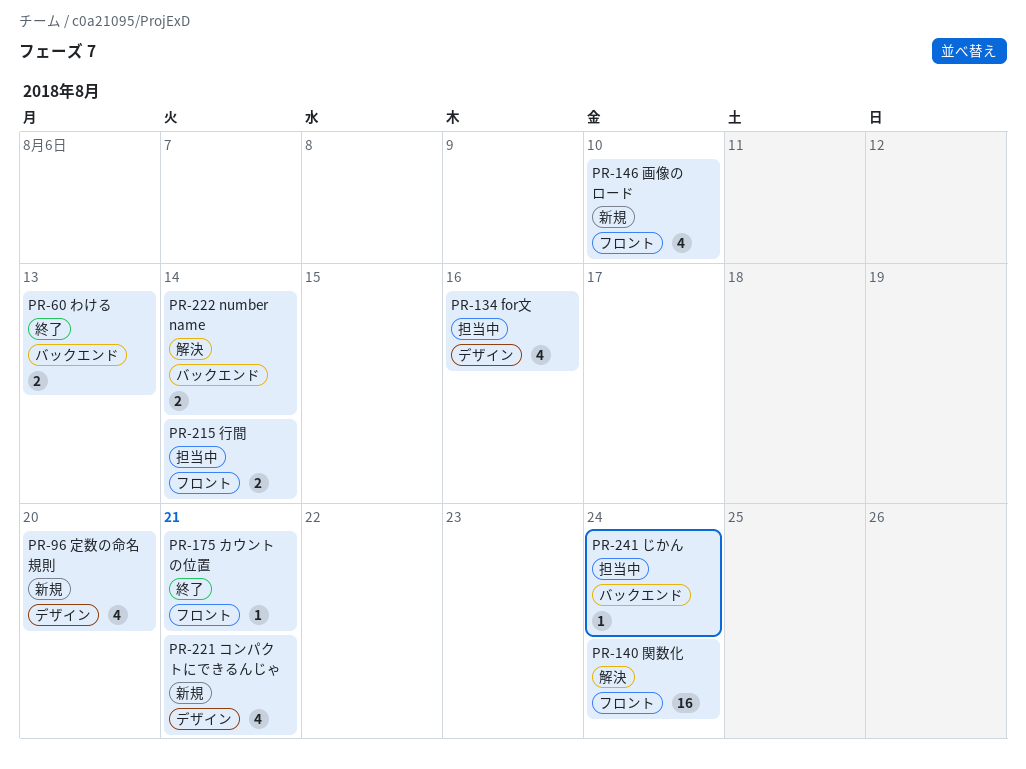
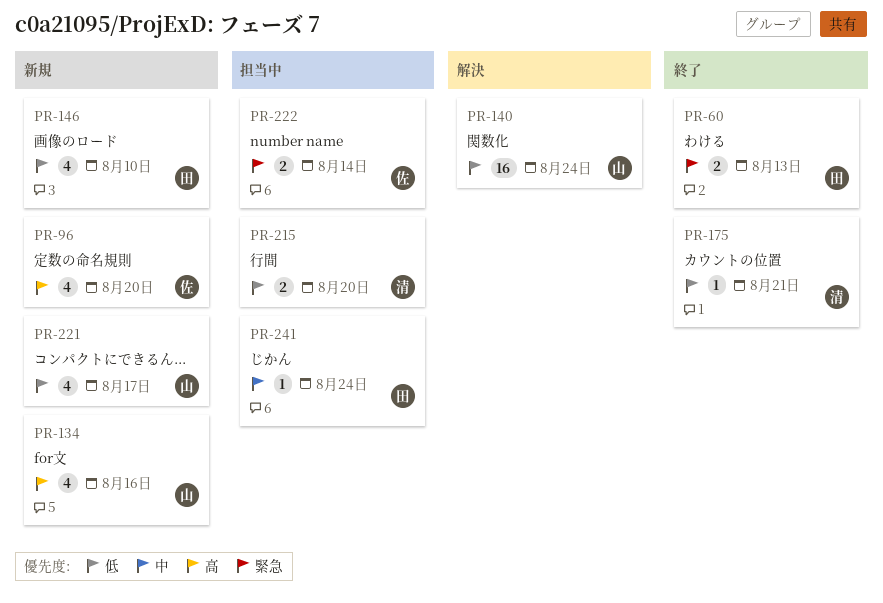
PR-134, status: 担当中 -> 新規
PR-215, due: Aug 14 -> Aug 20
PR-221, due: Aug 21 -> Aug 17
PR-222, status: 解決 -> 担当中

